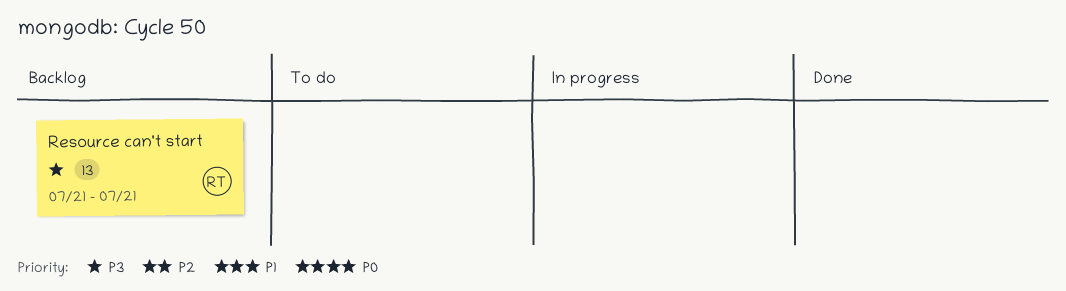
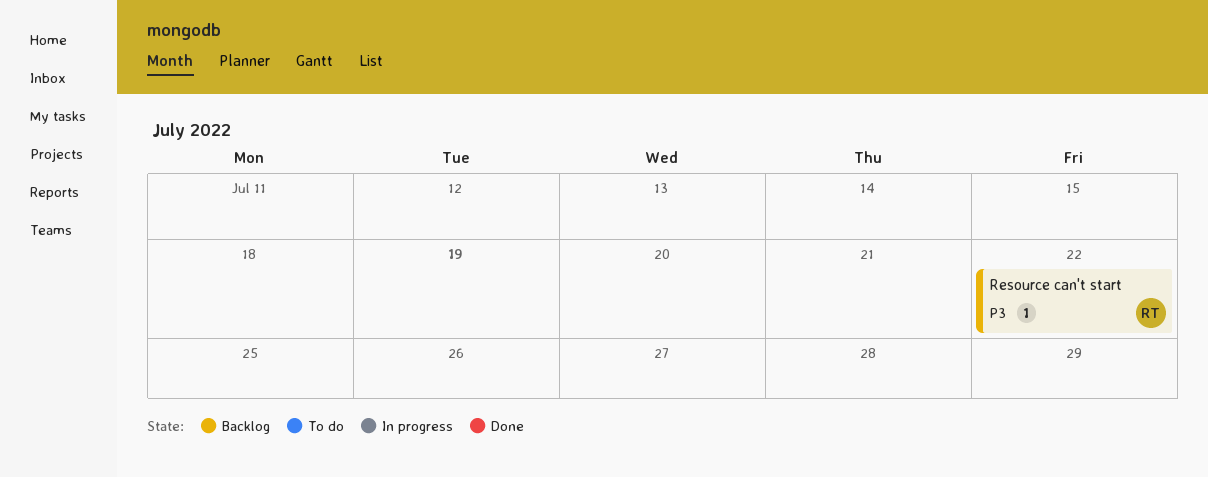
Resource can't start, estimate: 13 -> 1
Resource can't start, due: Jul 21 -> Jul 22

